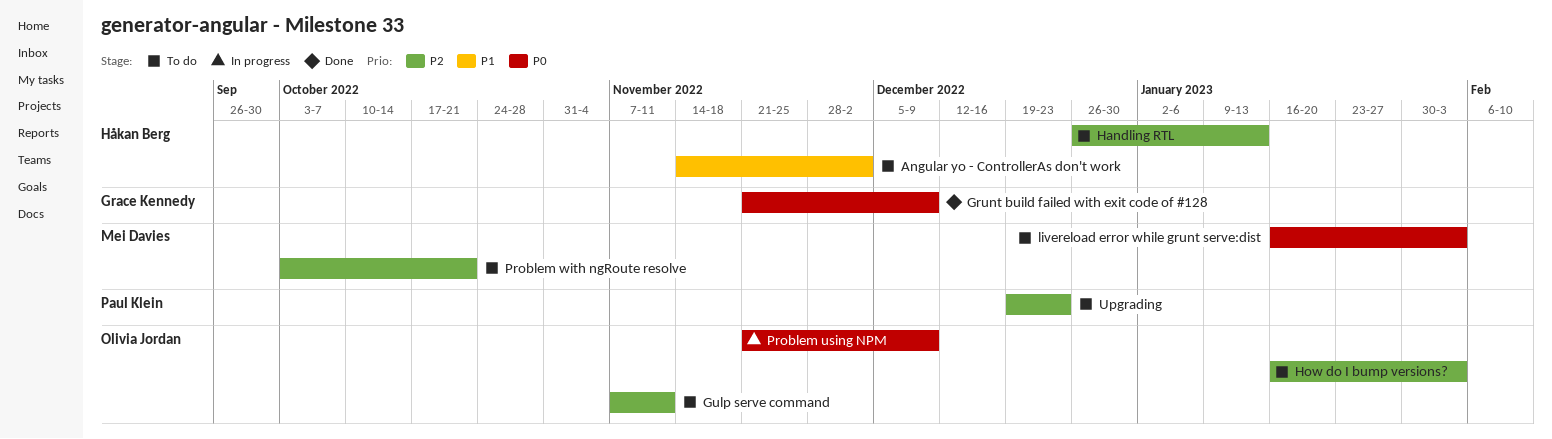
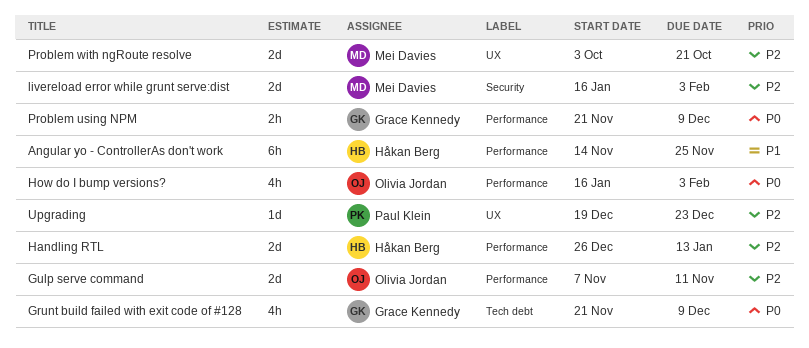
Angular yo - ControllerAs don't work, due: Dec 2 -> Nov 25
How do I bump versions?, priority: P2 -> P0
livereload error while grunt serve:dist, priority: P0 -> P2
Problem using NPM, owner: Olivia Jordan -> Grace Kennedy

